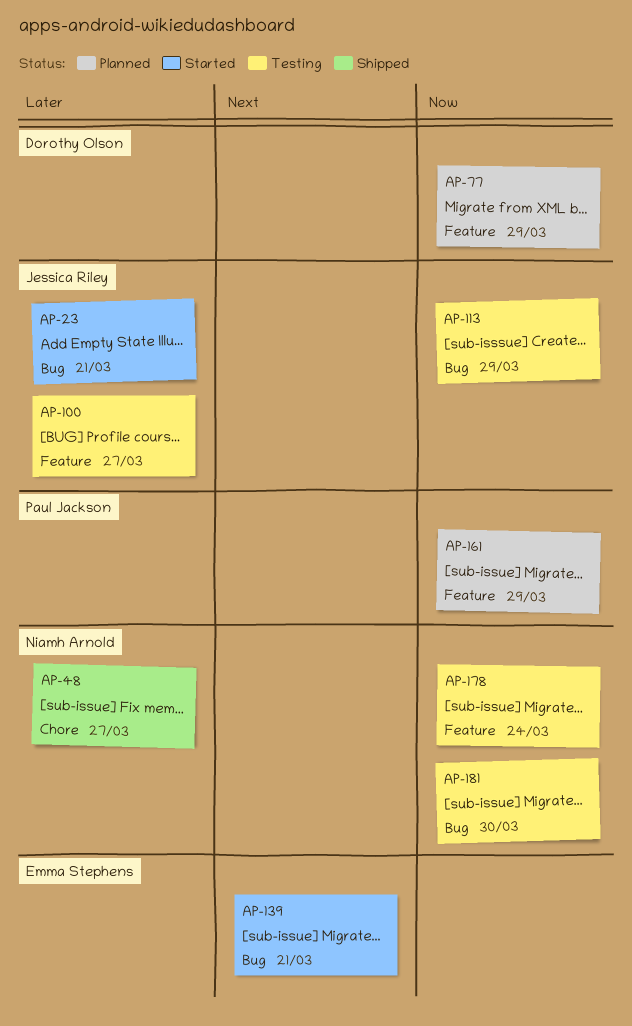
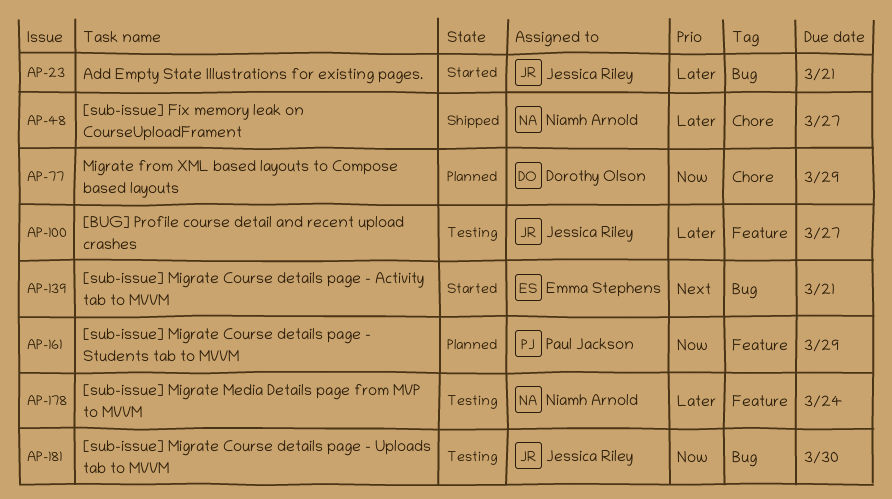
AP-77, label: Feature -> Chore
AP-113: present -> none
AP-178, priority: Now -> Later
AP-181, owner: Niamh Arnold -> Jessica Riley

